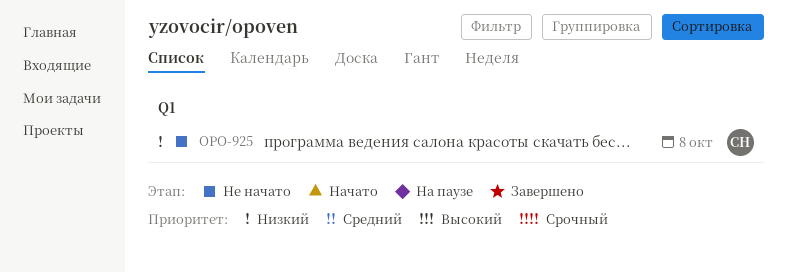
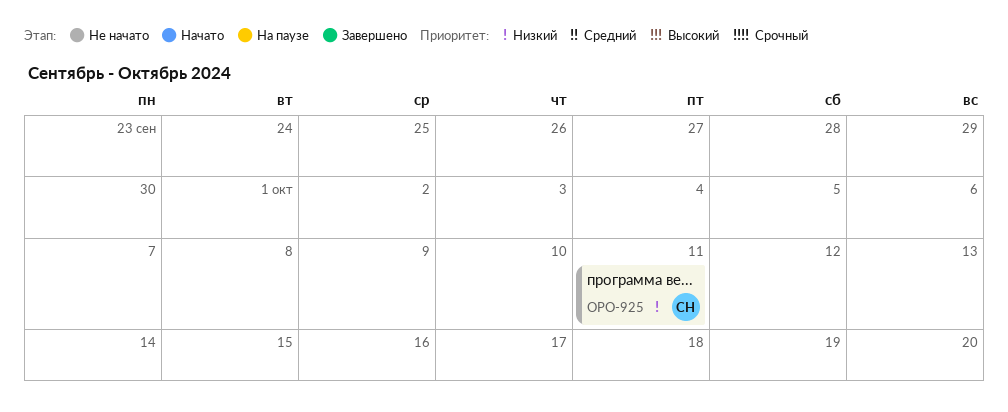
OPO-925, due: Oct 8 -> Oct 11

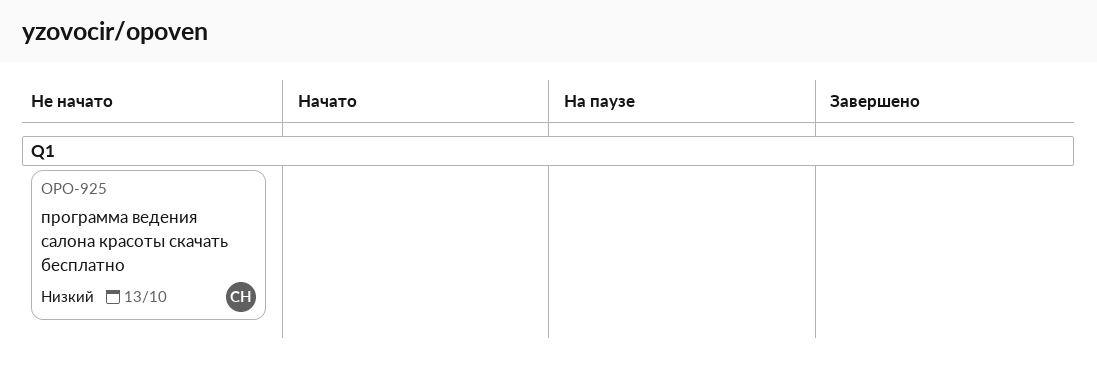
OPO-925, due: Oct 11 -> Oct 13

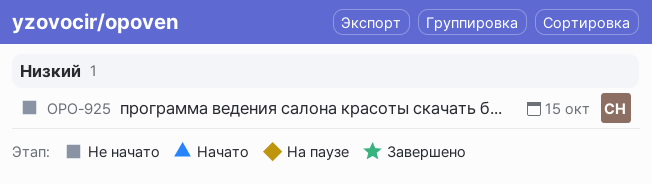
OPO-925, due: Oct 13 -> Oct 15

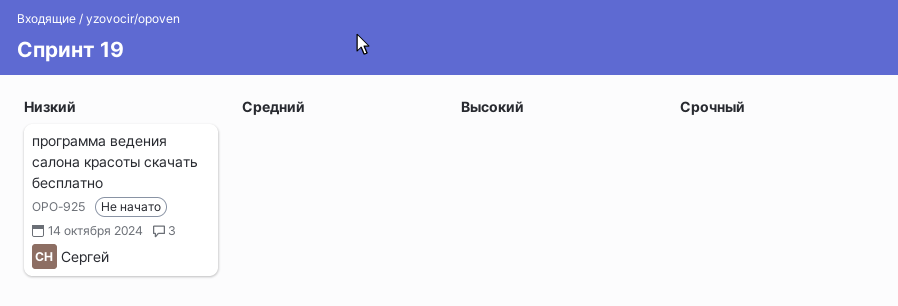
OPO-925, due: Oct 15 -> Oct 14

